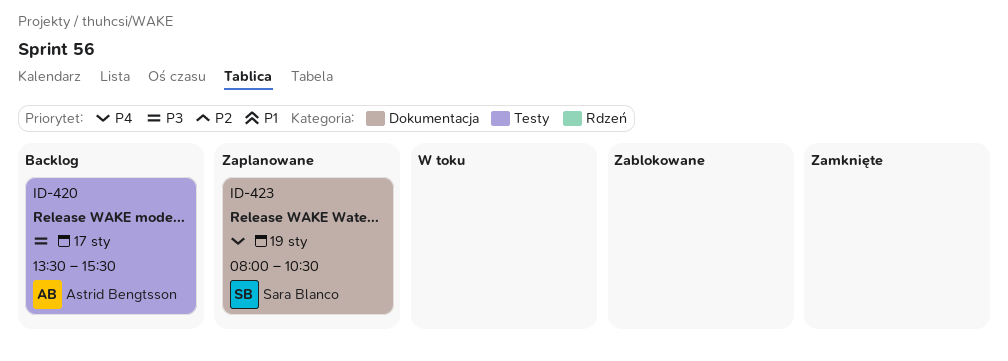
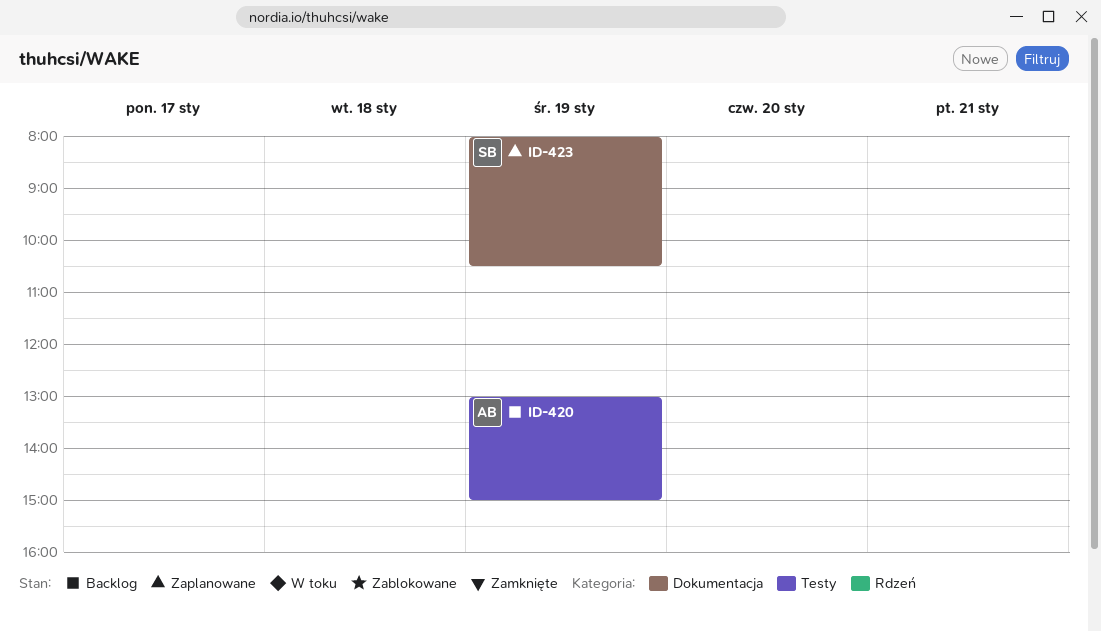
ID-420, day: Jan 17 -> Jan 19
ID-420, begins: 13:30 -> 13:00
ID-420, ends: 15:30 -> 15:00

